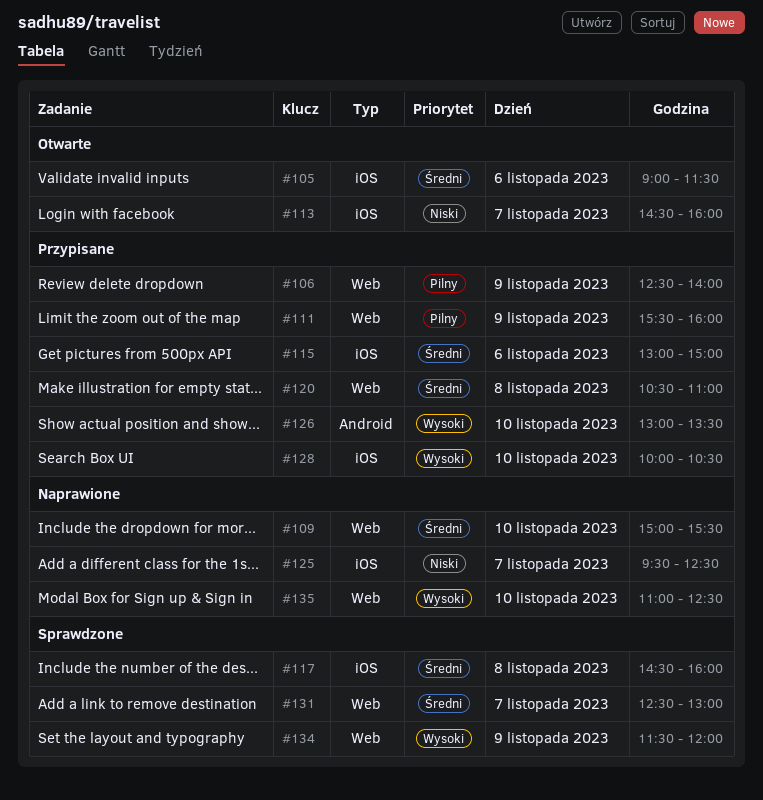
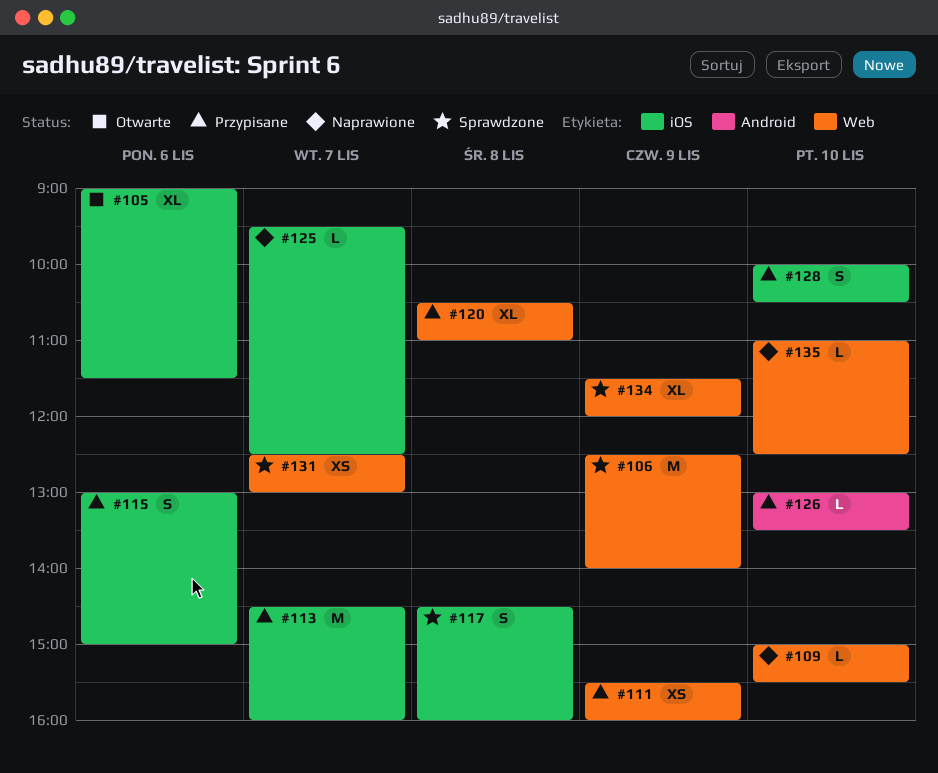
#106, status: Przypisane -> Sprawdzone
#113, status: Otwarte -> Przypisane

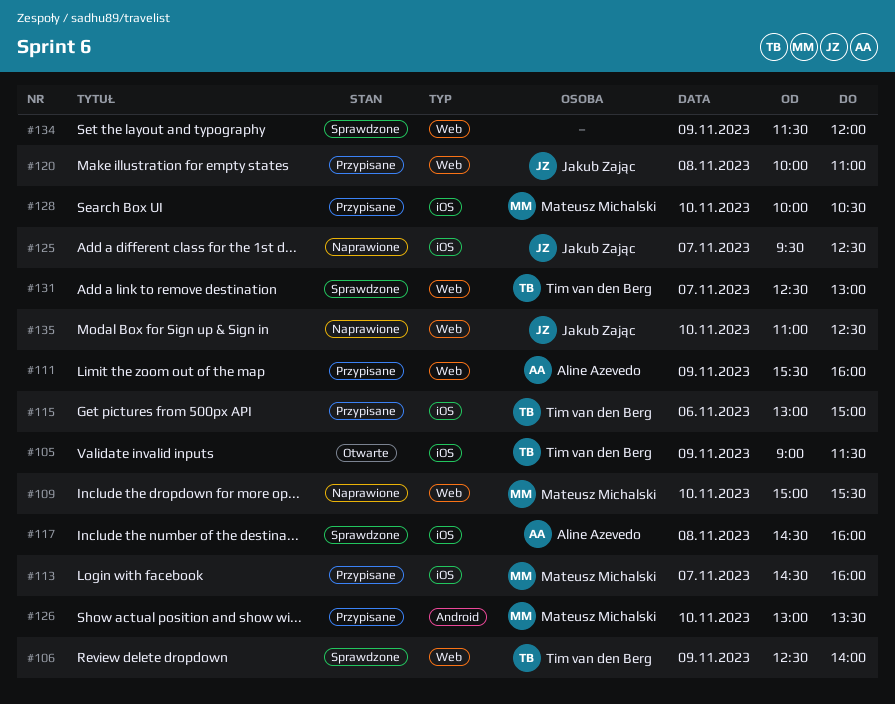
#105, day: Nov 6 -> Nov 9
#120, begins: 10:30 -> 10:00

